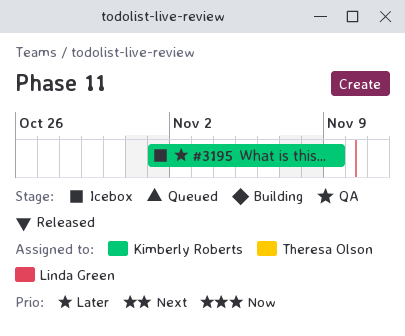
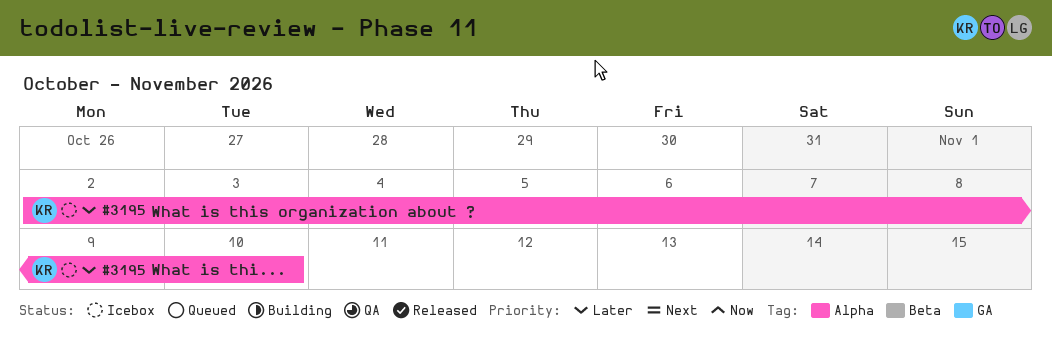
#3195, start: Nov 1 -> Nov 2
#3195, due: Nov 9 -> Nov 10

